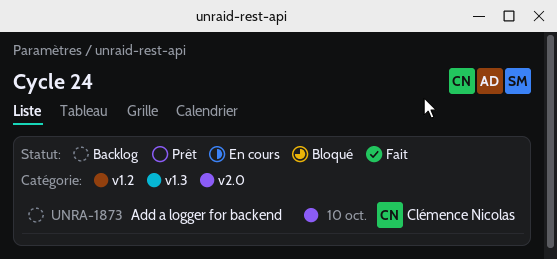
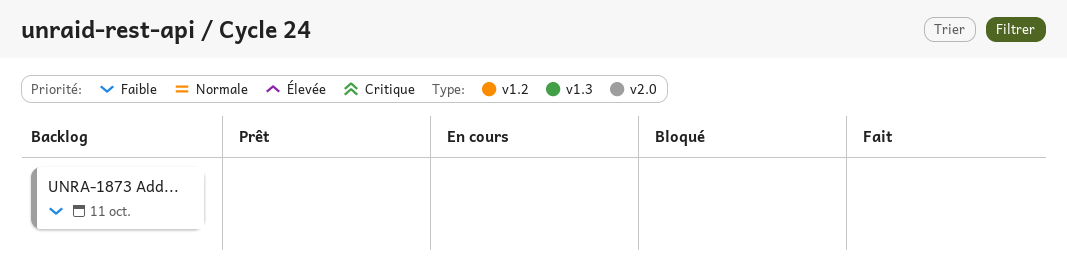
UNRA-1873, due: Oct 10 -> Oct 11

